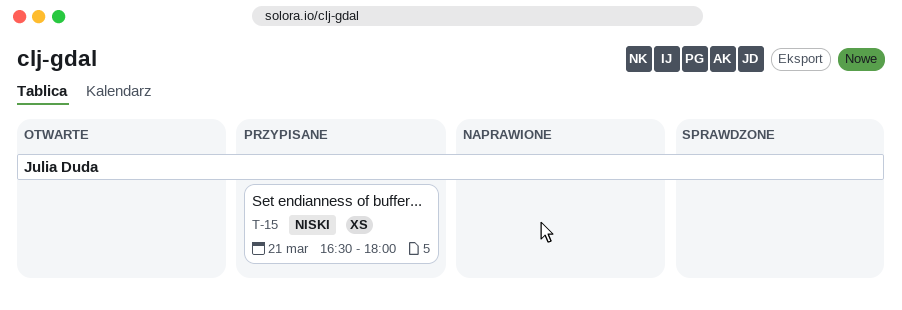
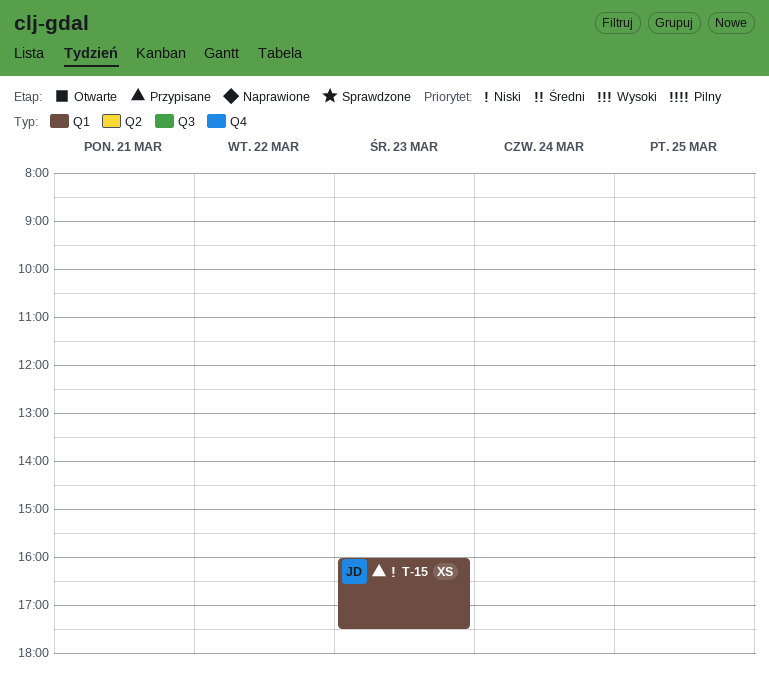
T-15, day: Mar 21 -> Mar 23
T-15, begins: 16:30 -> 16:00
T-15, ends: 18:00 -> 17:30

